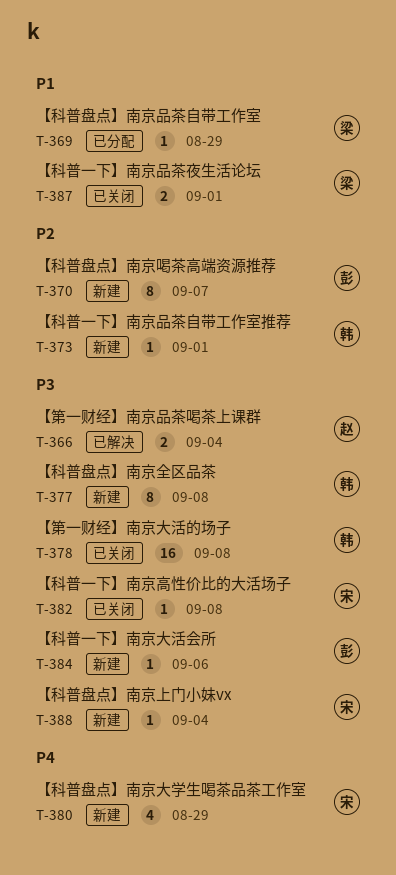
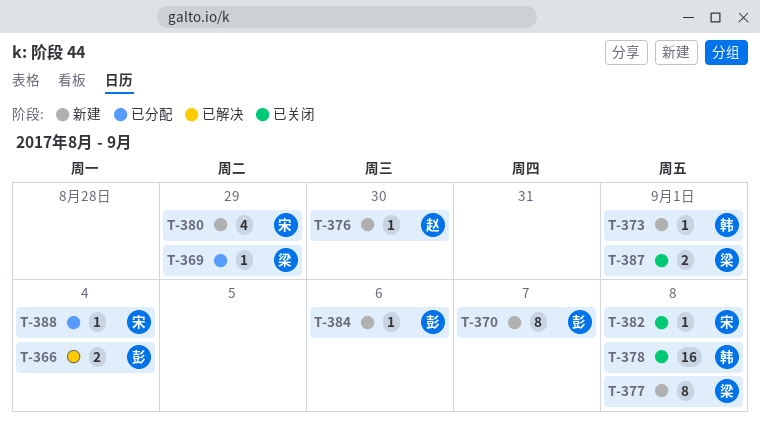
T-366, owner: 赵 -> 彭
T-376: none -> present
T-377, owner: 韩 -> 梁
T-388, status: 新建 -> 已分配

